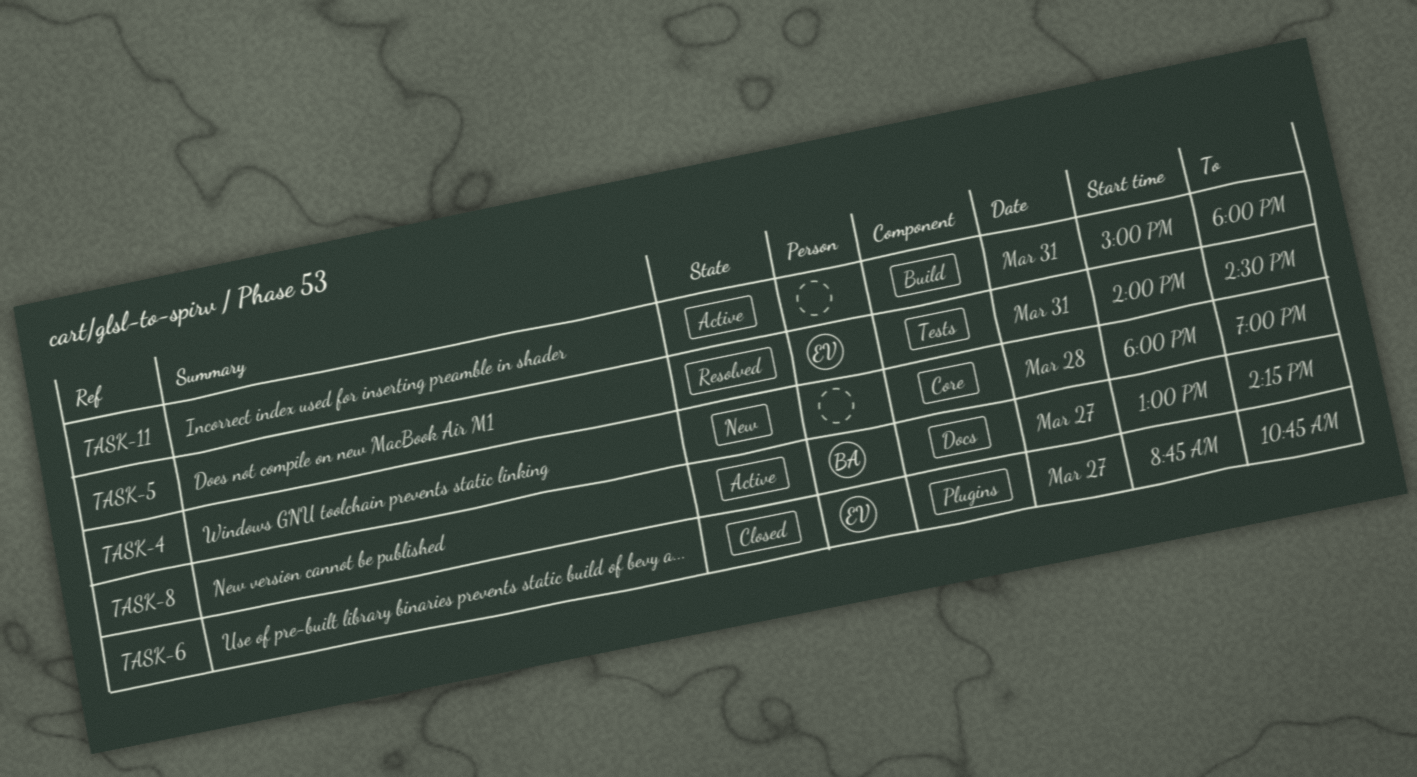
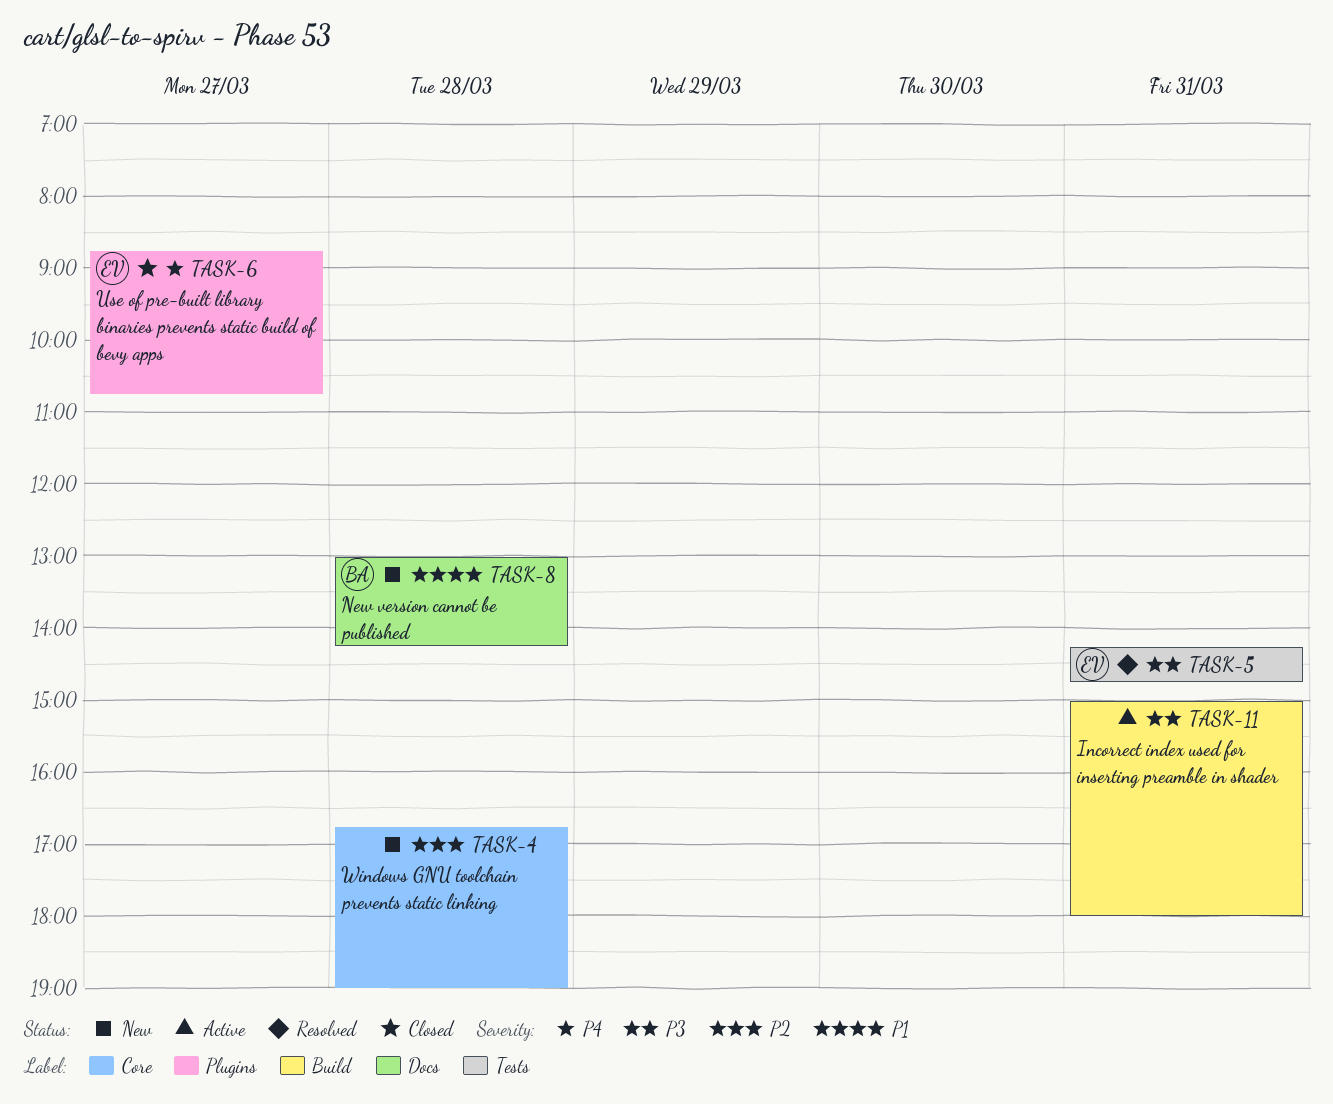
TASK-4, begins: 18:00 -> 16:45
TASK-5, begins: 14:00 -> 14:15
TASK-5, ends: 14:30 -> 14:45
TASK-8, status: Active -> New
TASK-8, day: Mar 27 -> Mar 28

